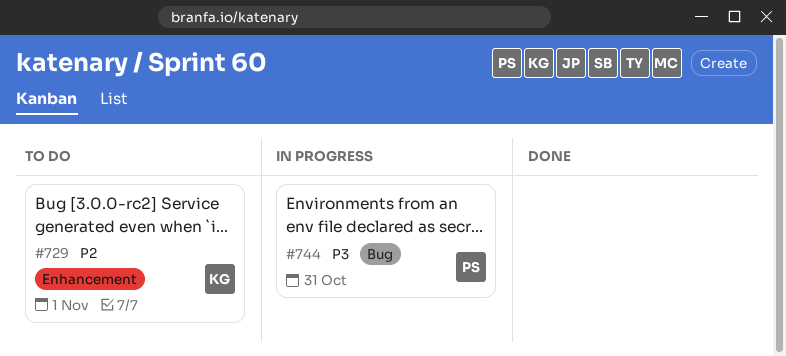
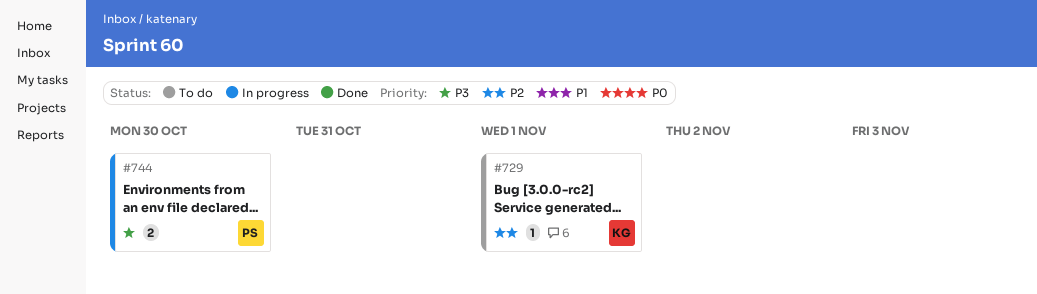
#744, due: Oct 31 -> Oct 30

